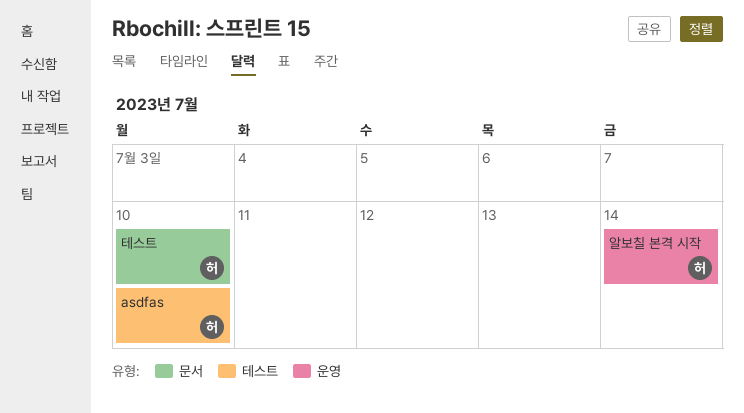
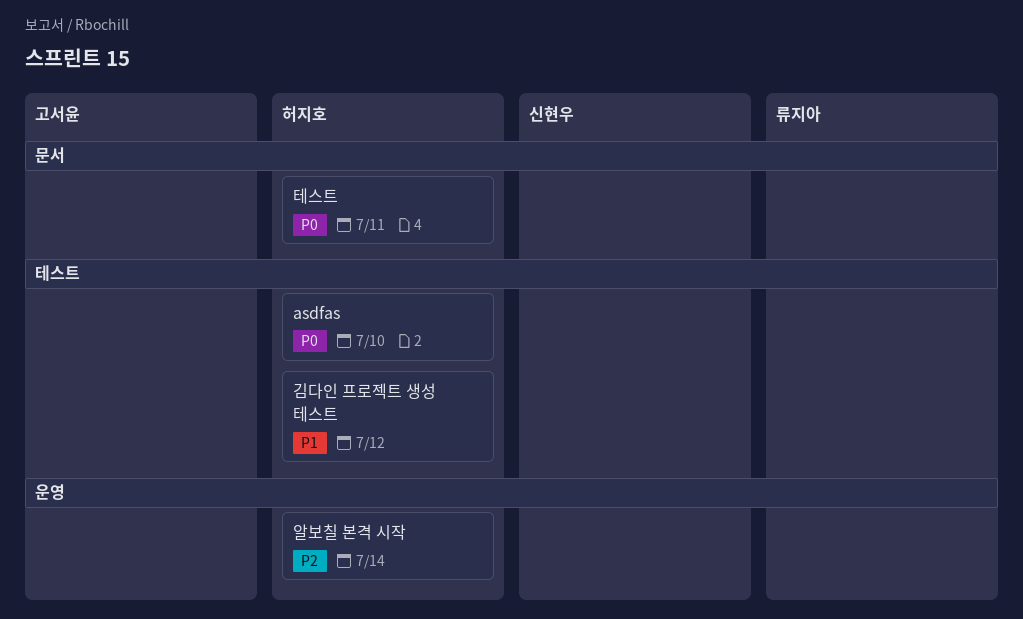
김다인 프로젝트 생성 테스트: none -> present
테스트, due: Jul 10 -> Jul 11

